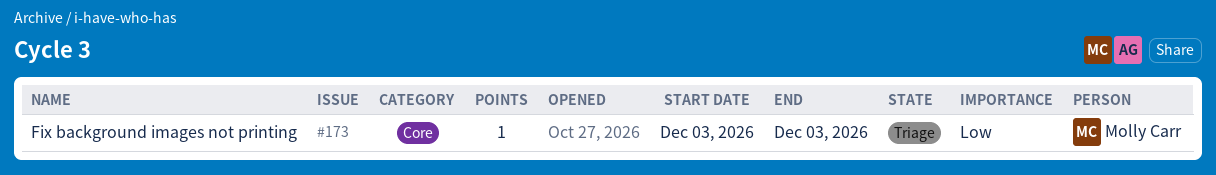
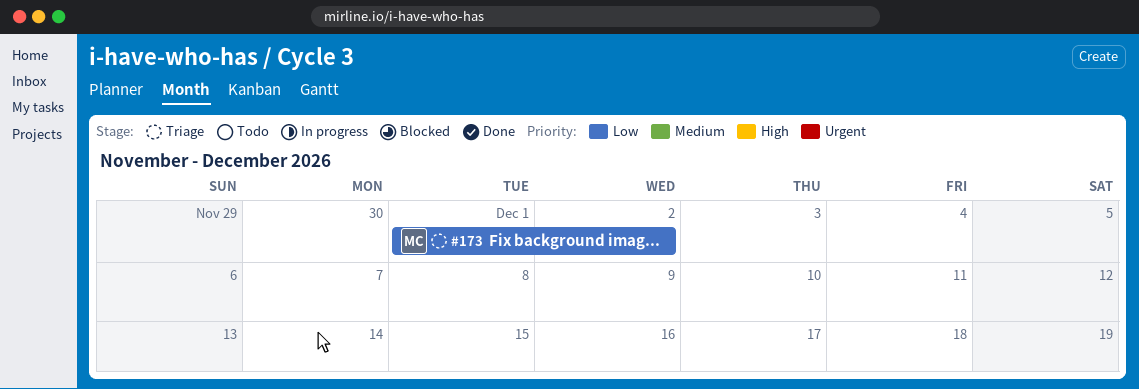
#173, start: Dec 3 -> Dec 1
#173, due: Dec 3 -> Dec 2

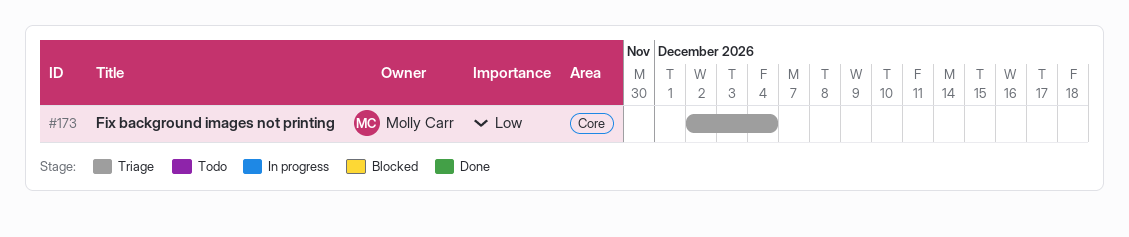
#173, start: Dec 1 -> Dec 2
#173, due: Dec 2 -> Dec 4

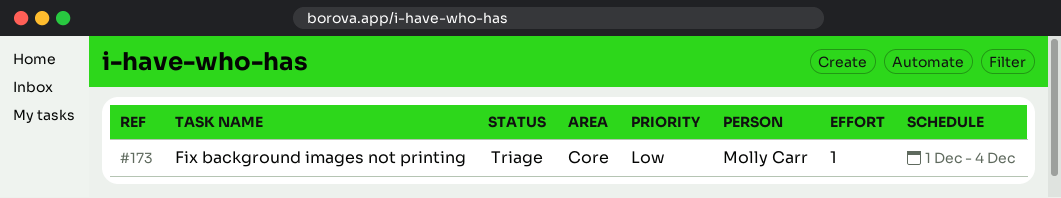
#173, start: Dec 2 -> Dec 1

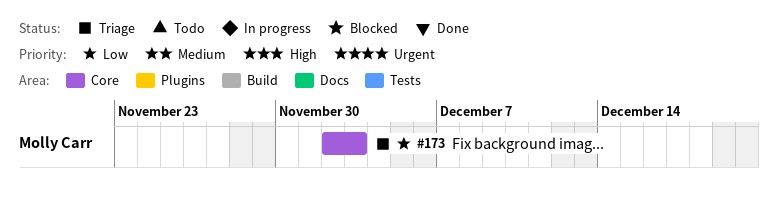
#173, start: Dec 1 -> Dec 2
#173, due: Dec 4 -> Dec 3

